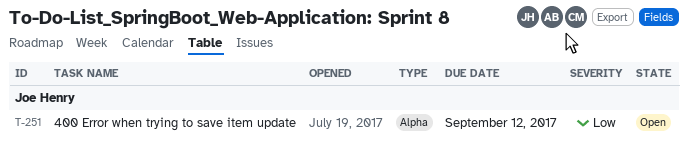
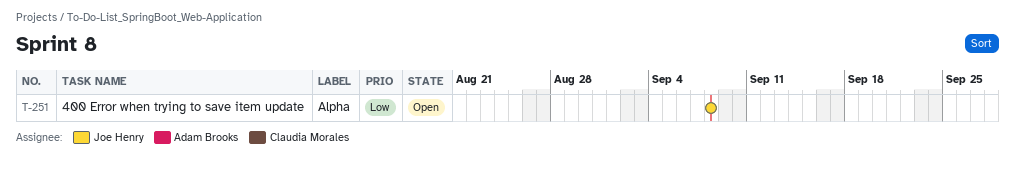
T-251, due: Sep 12 -> Sep 8

